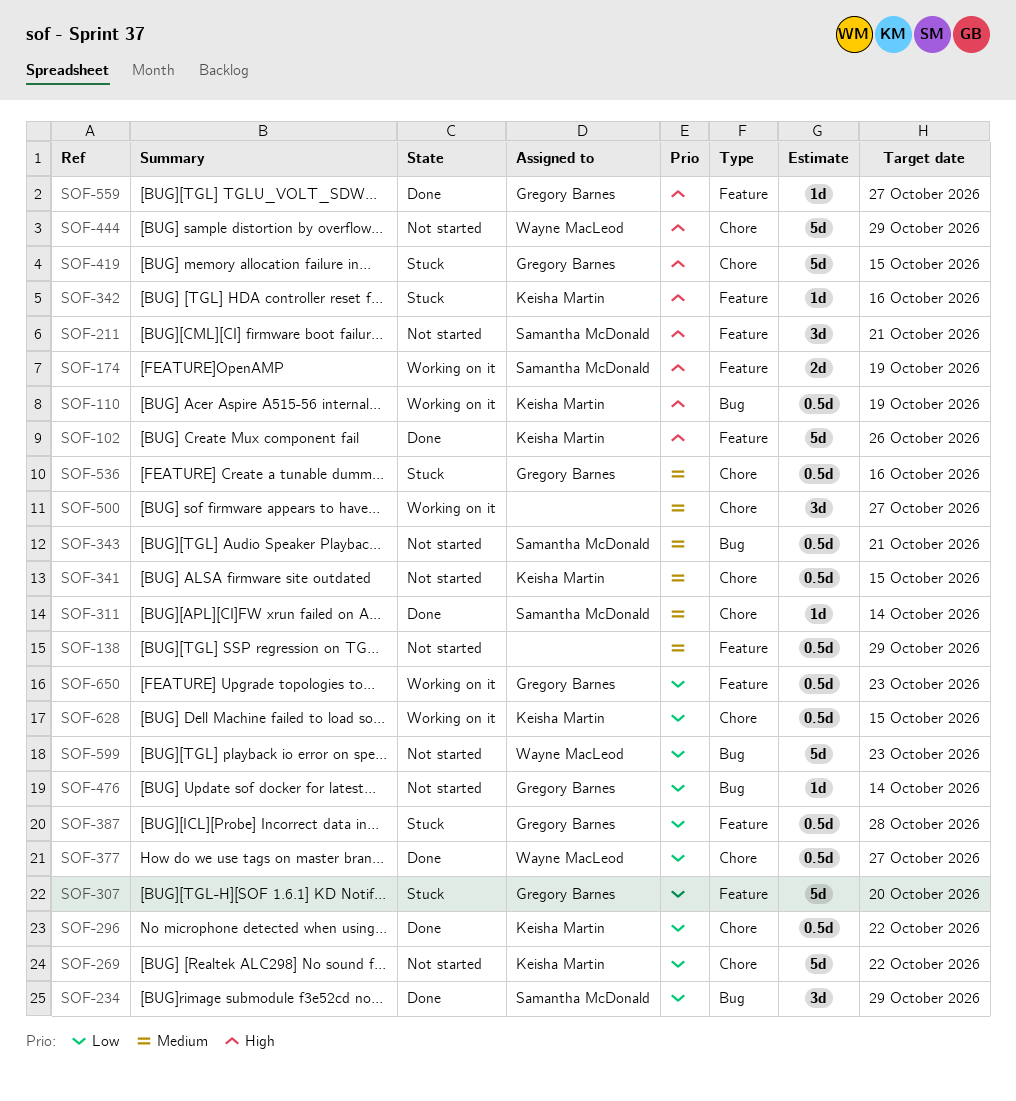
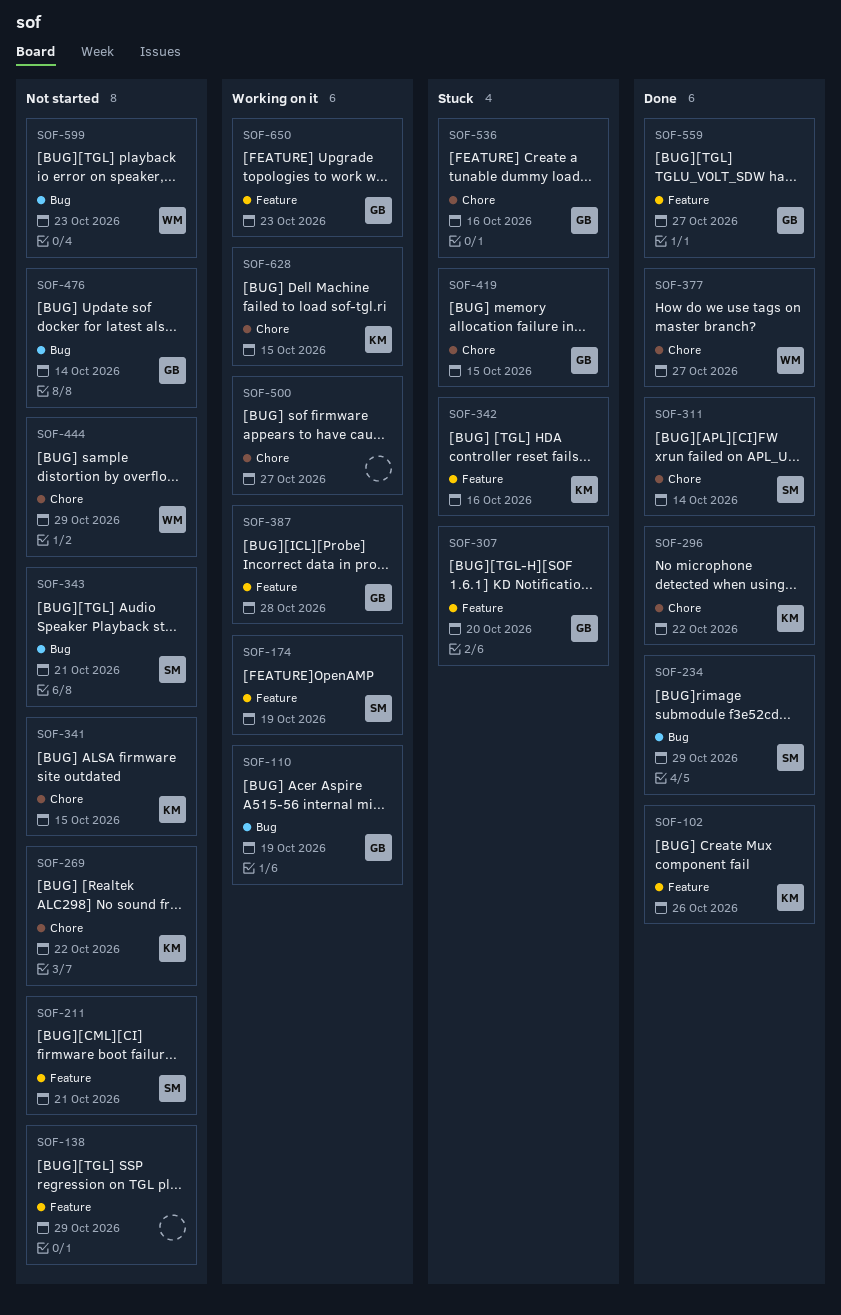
SOF-110, owner: Keisha Martin -> Gregory Barnes
SOF-387, status: Stuck -> Working on it

